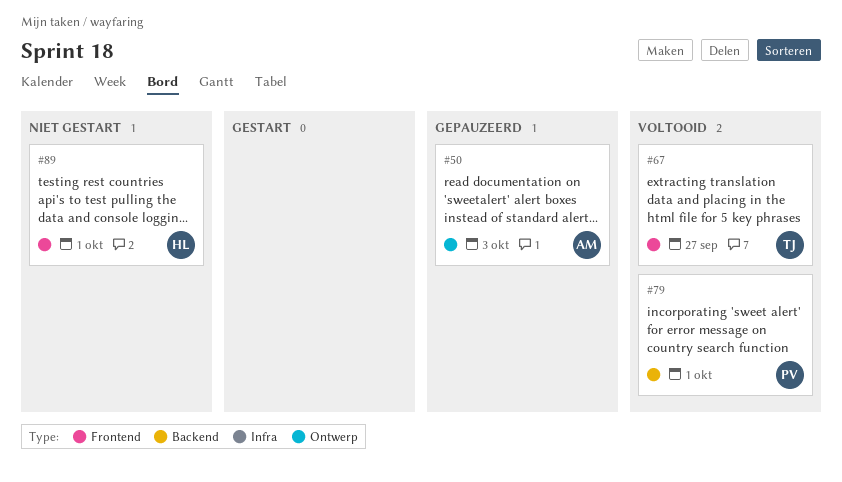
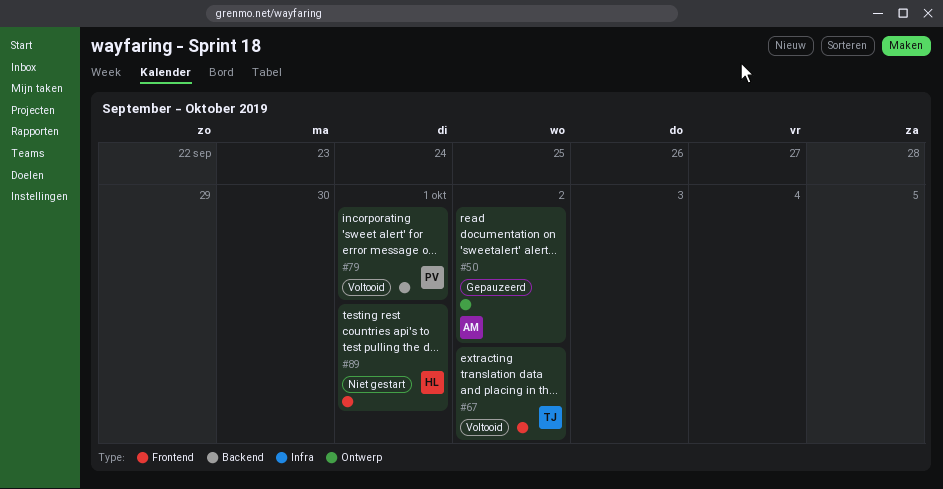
#50, due: Oct 3 -> Oct 2
#67, due: Sep 27 -> Oct 2

